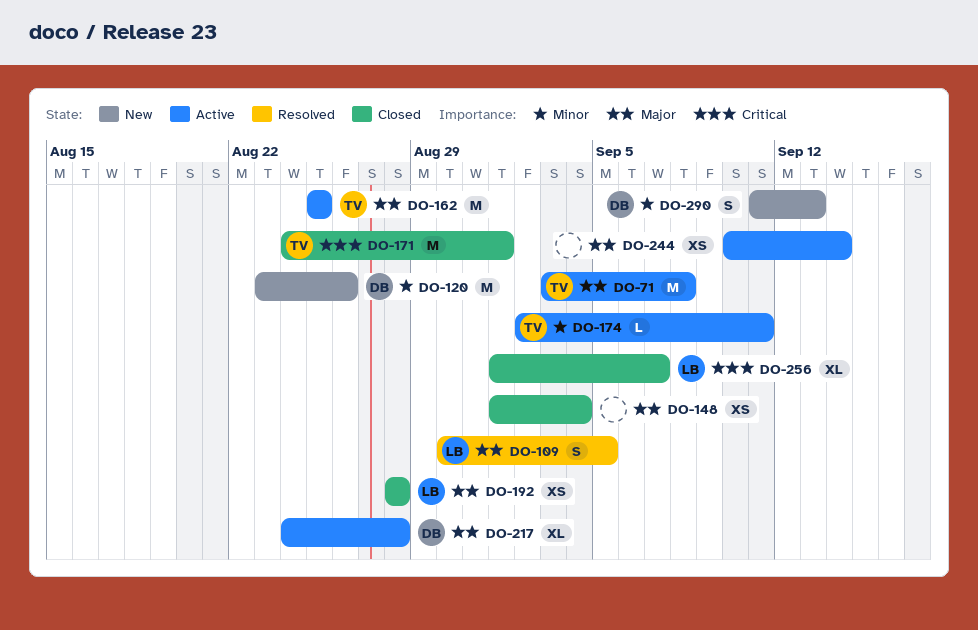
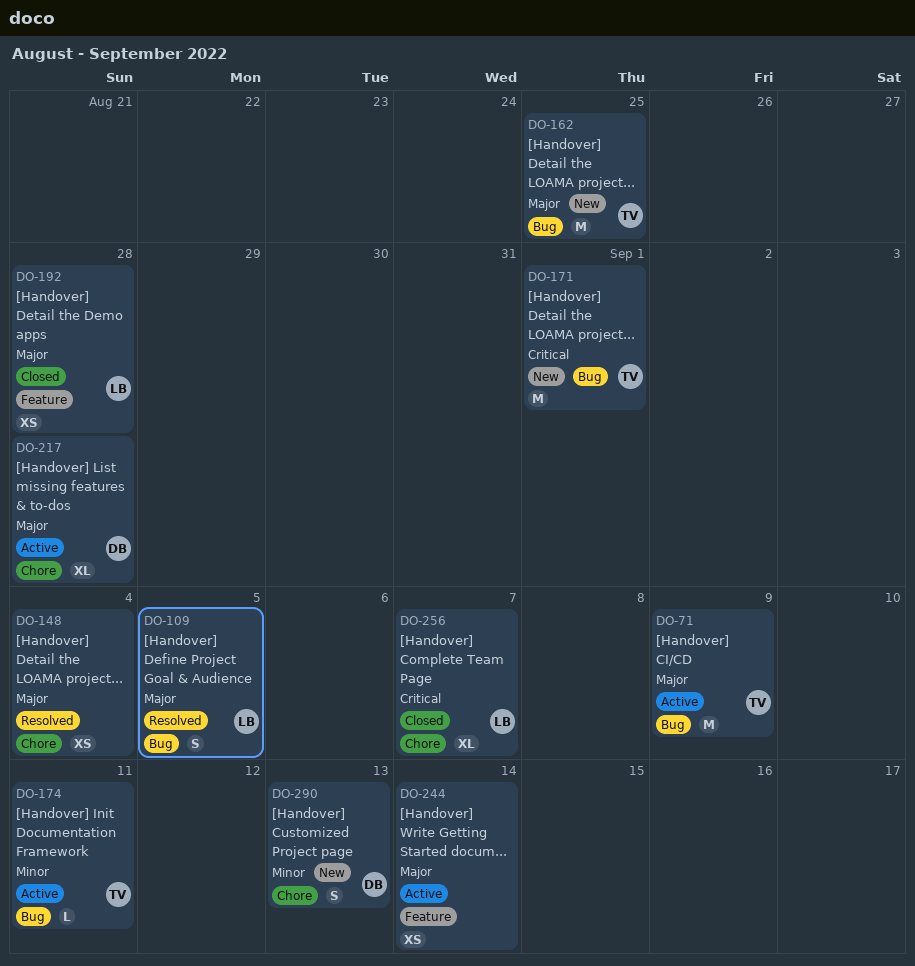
DO-71, due: Sep 8 -> Sep 9
DO-120: present -> none
DO-148, status: Closed -> Resolved
DO-162, status: Active -> New
DO-171, status: Closed -> New

